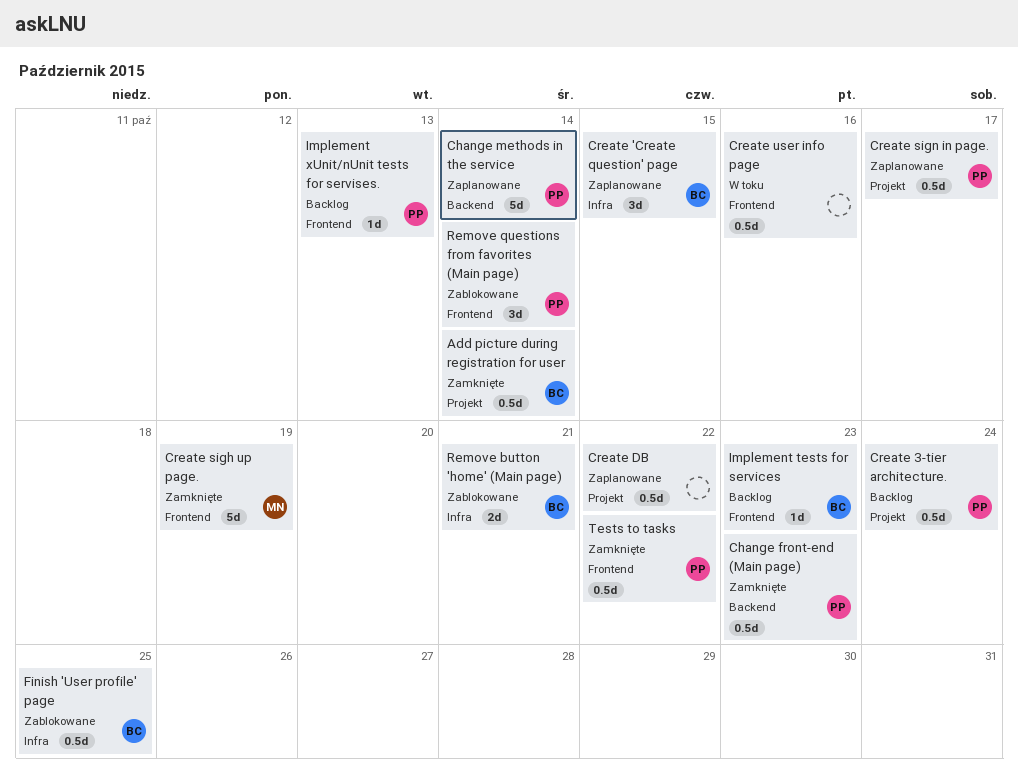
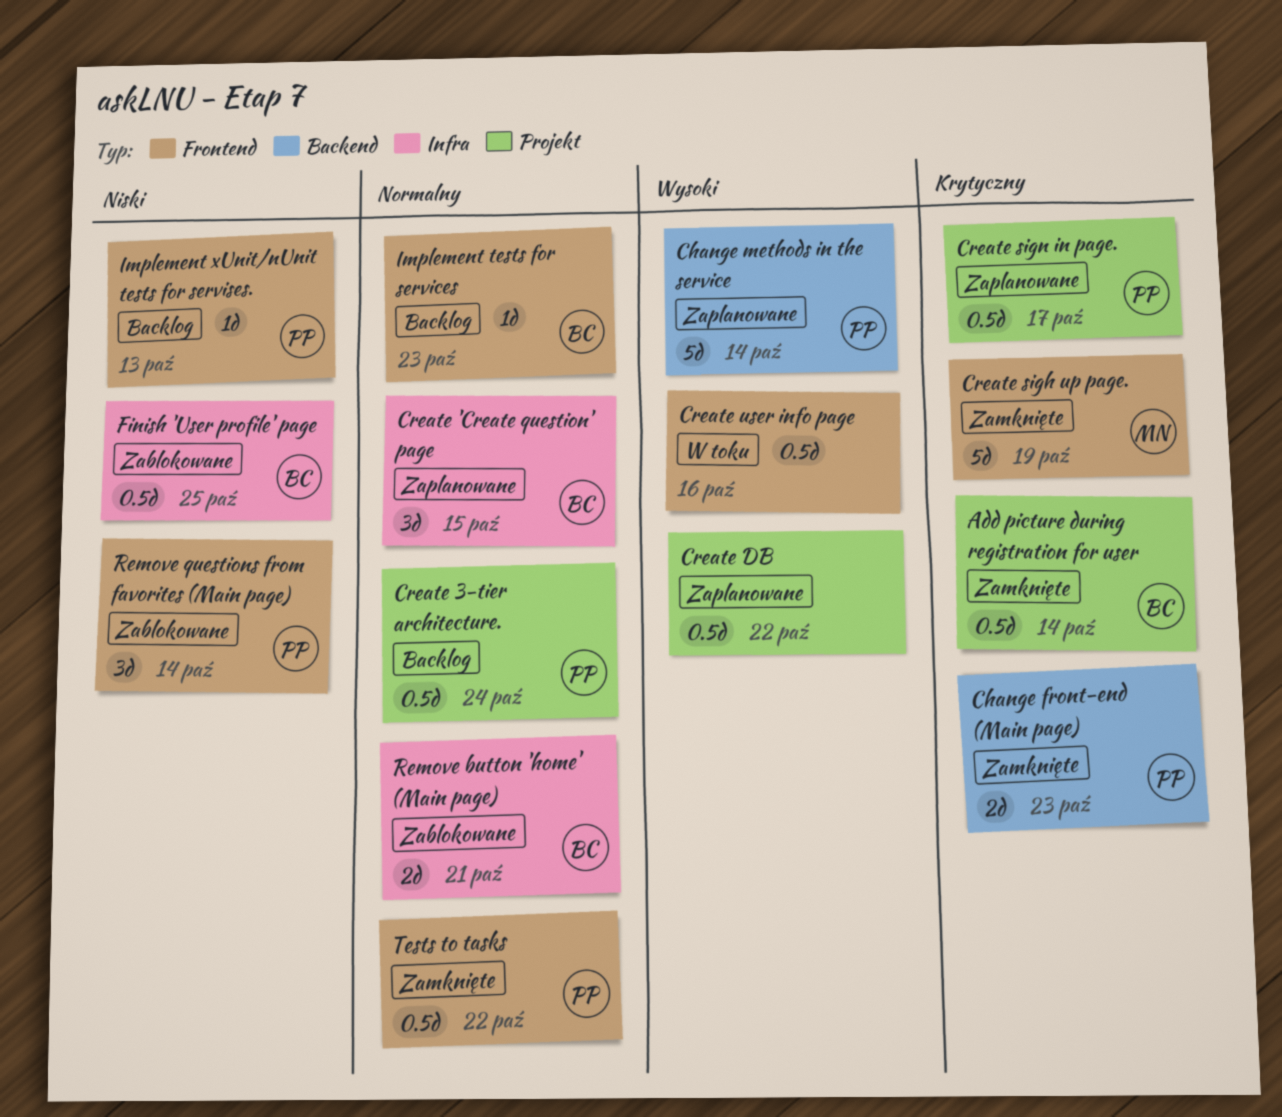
Change front-end (Main page), estimate: 0.5d -> 2d

